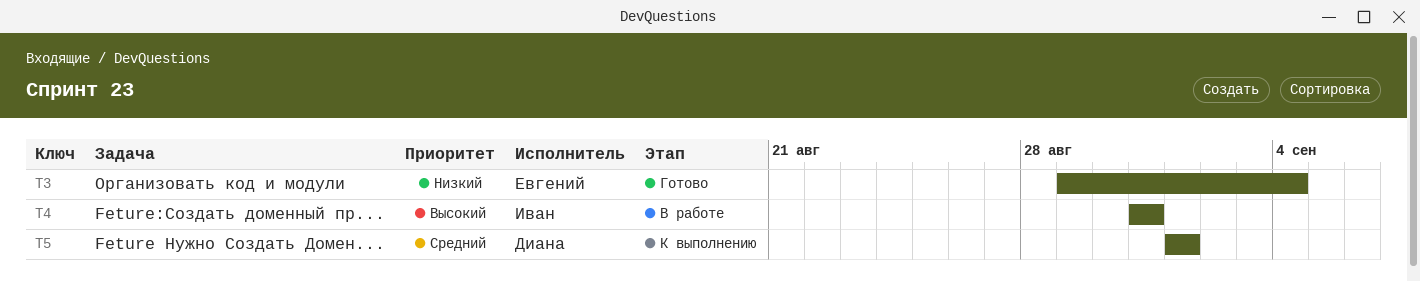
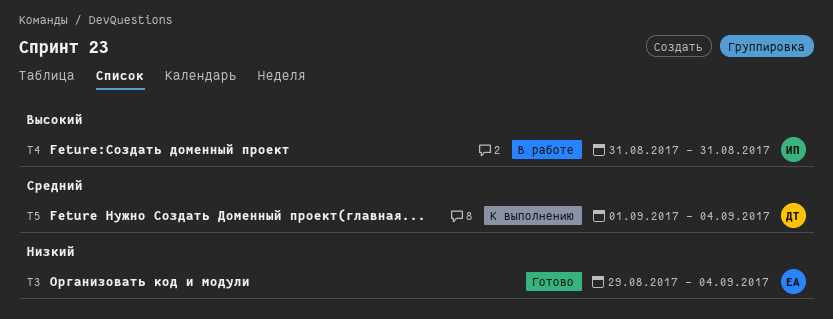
T5, due: Sep 1 -> Sep 4

